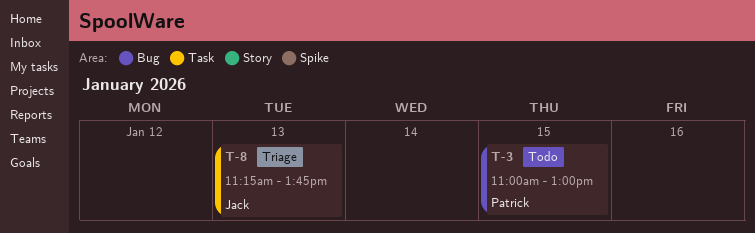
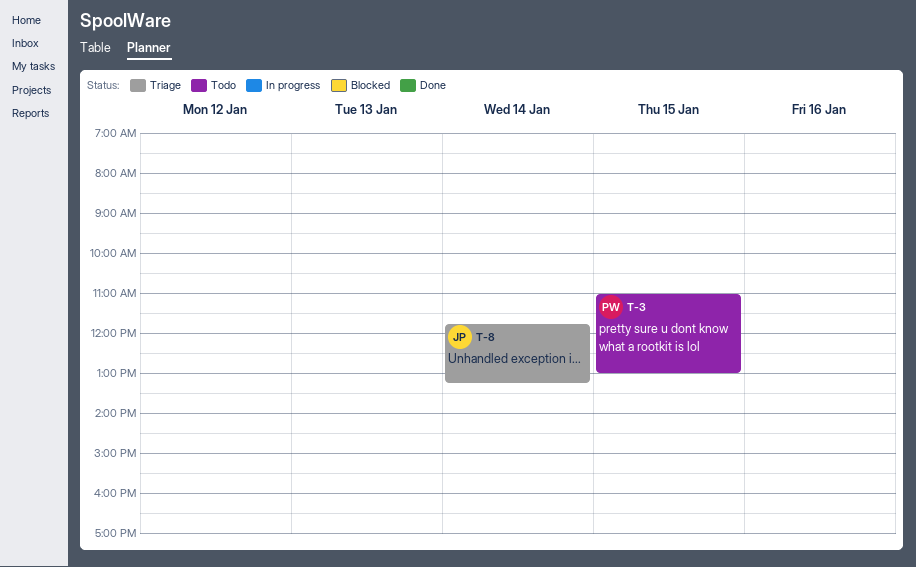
T-8, day: Jan 13 -> Jan 14
T-8, begins: 11:15 -> 11:45
T-8, ends: 13:45 -> 13:15

